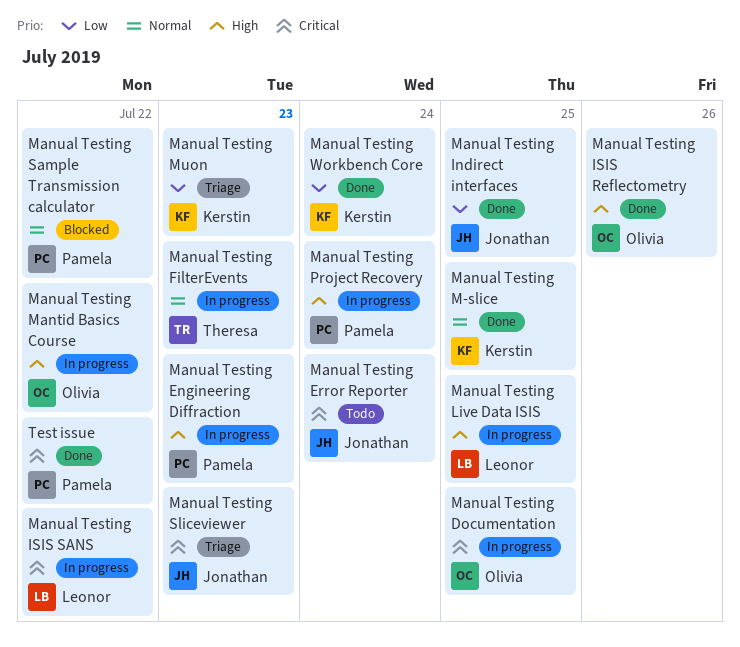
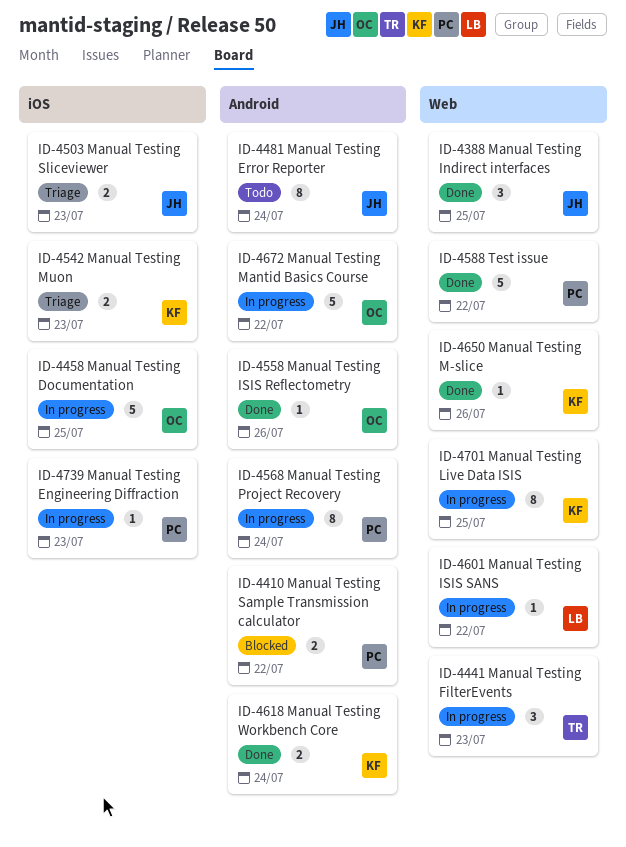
Manual Testing Live Data ISIS, owner: Leonor -> Kerstin
Manual Testing M-slice, due: Jul 25 -> Jul 26

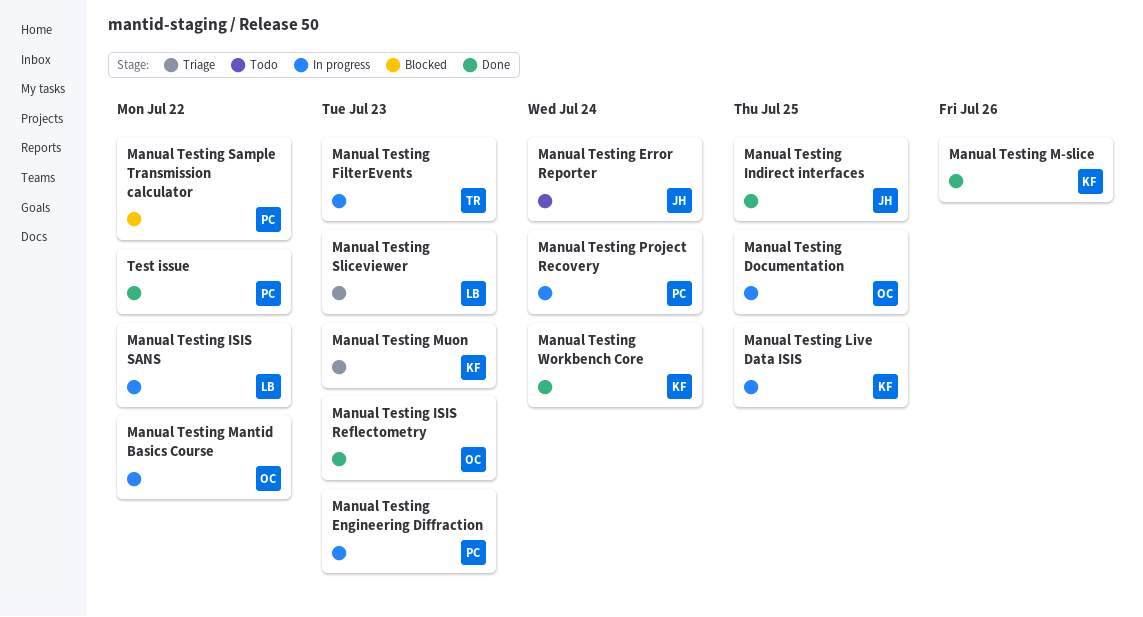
Manual Testing ISIS Reflectometry, due: Jul 26 -> Jul 23
Manual Testing Sliceviewer, owner: JH -> LB

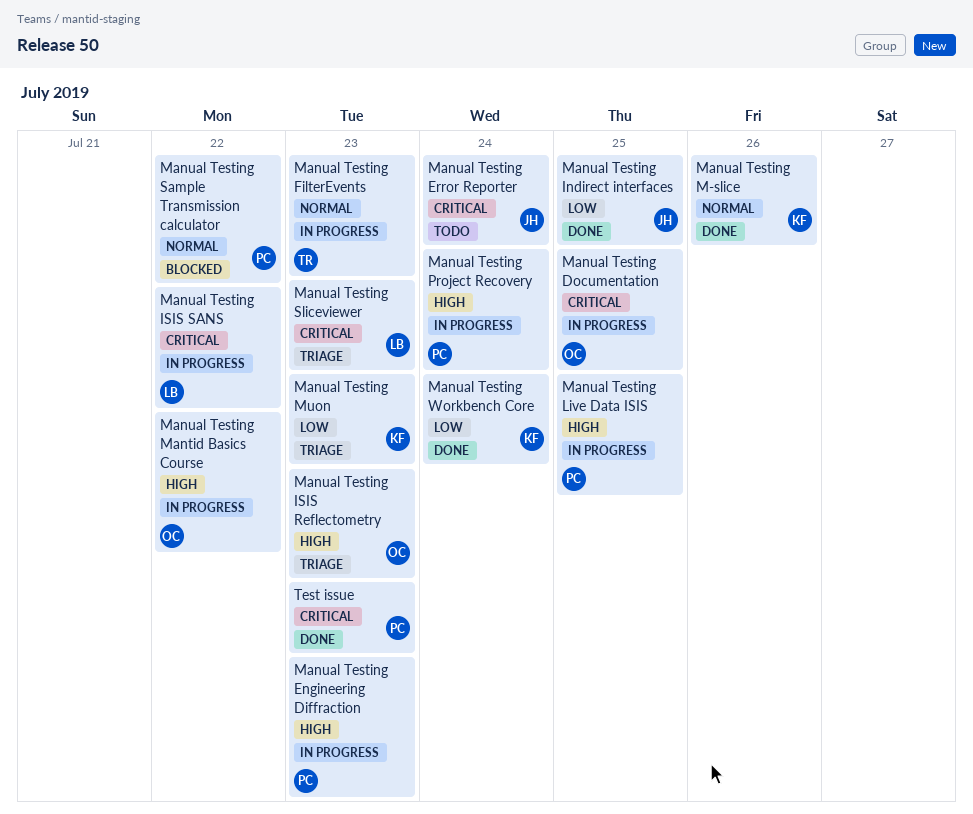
Manual Testing ISIS Reflectometry, status: Done -> Triage
Manual Testing Live Data ISIS, owner: KF -> PC
Test issue, due: Jul 22 -> Jul 23

